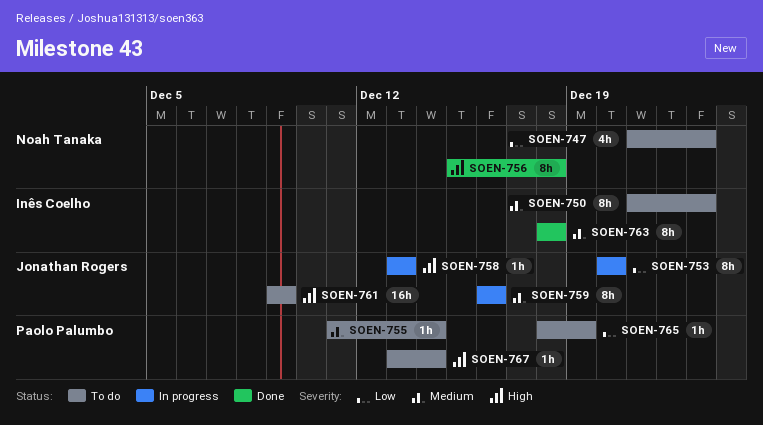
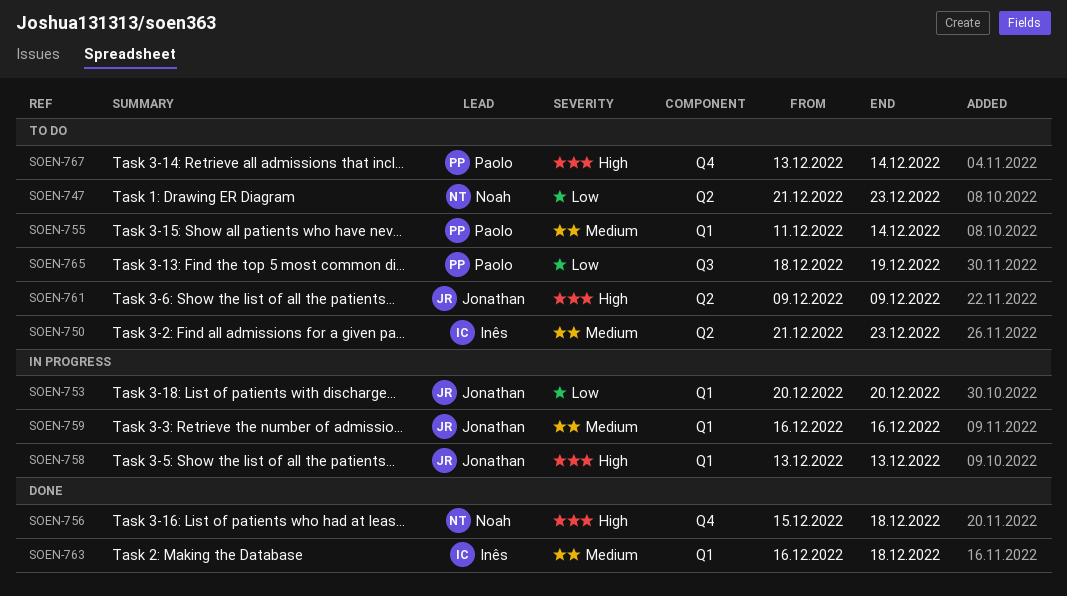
SOEN-763, start: Dec 18 -> Dec 16

